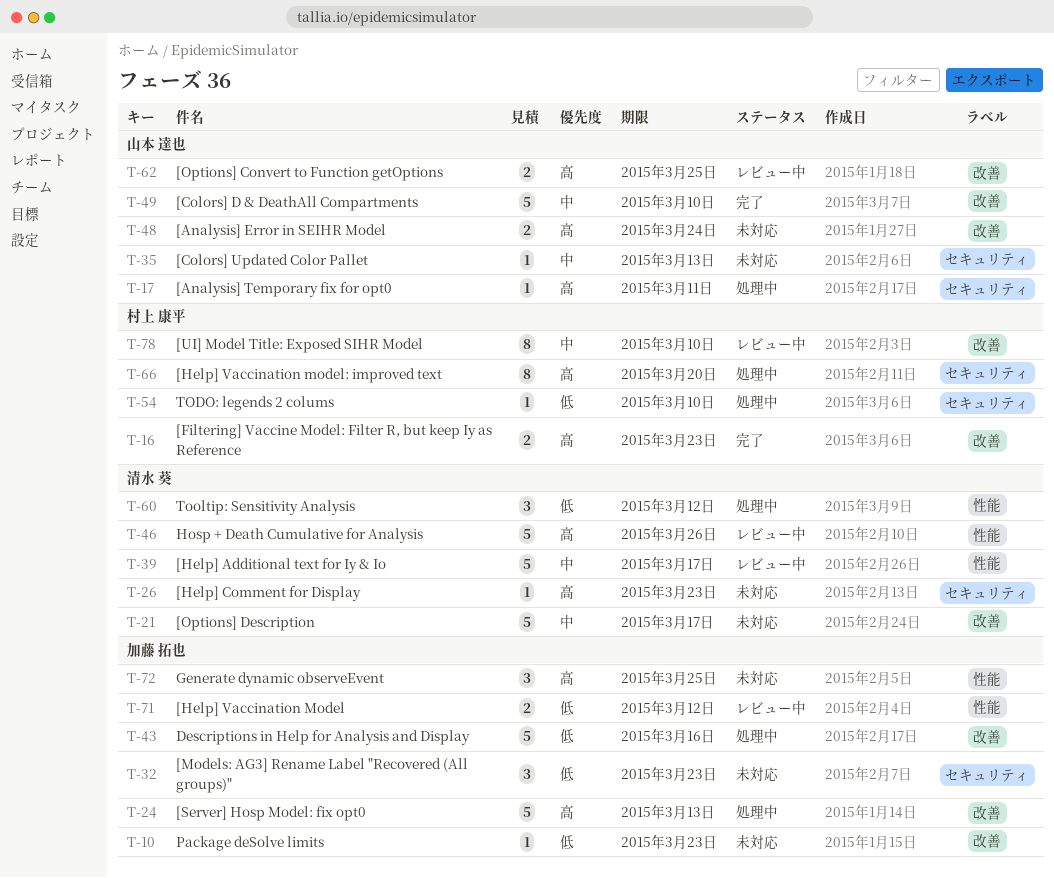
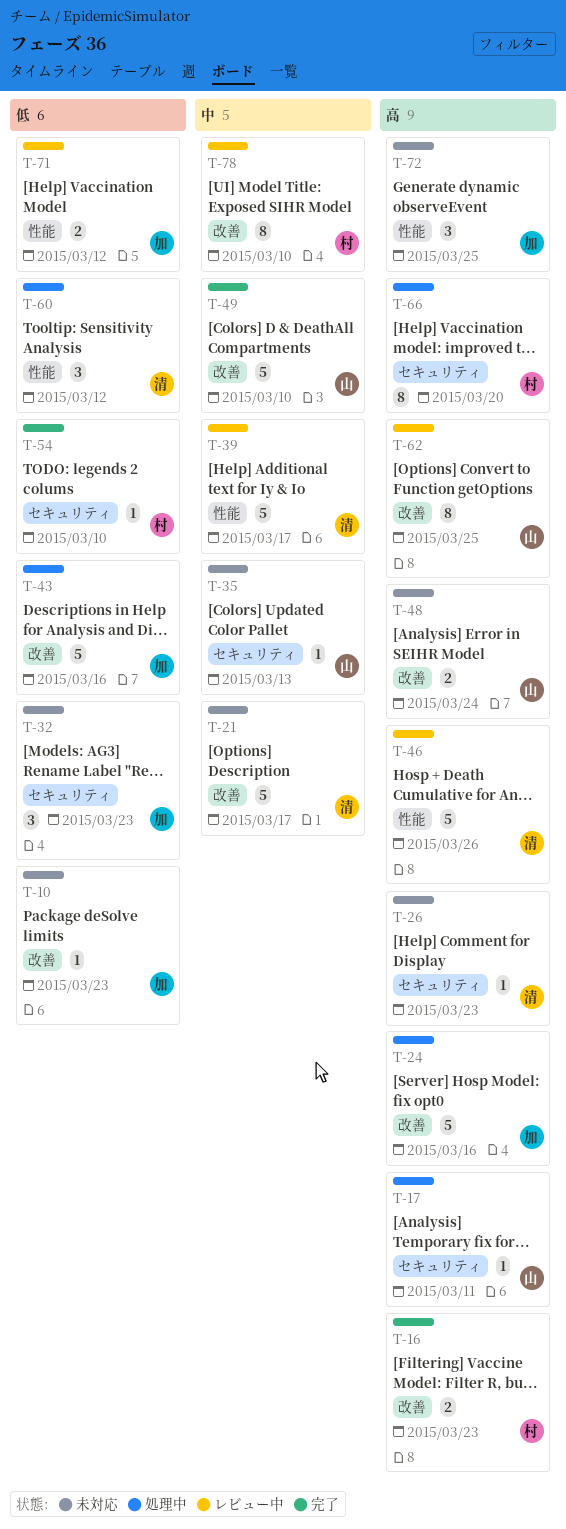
T-24, due: Mar 13 -> Mar 16
T-54, status: 処理中 -> 完了
T-62, estimate: 2 -> 8

